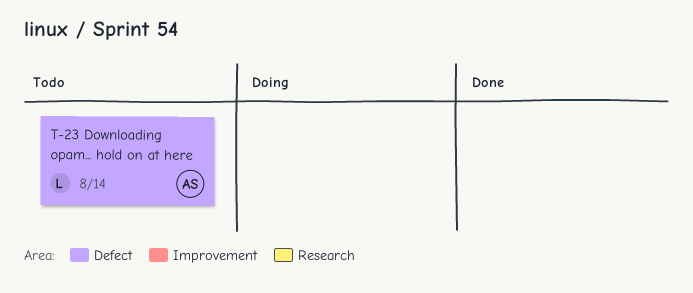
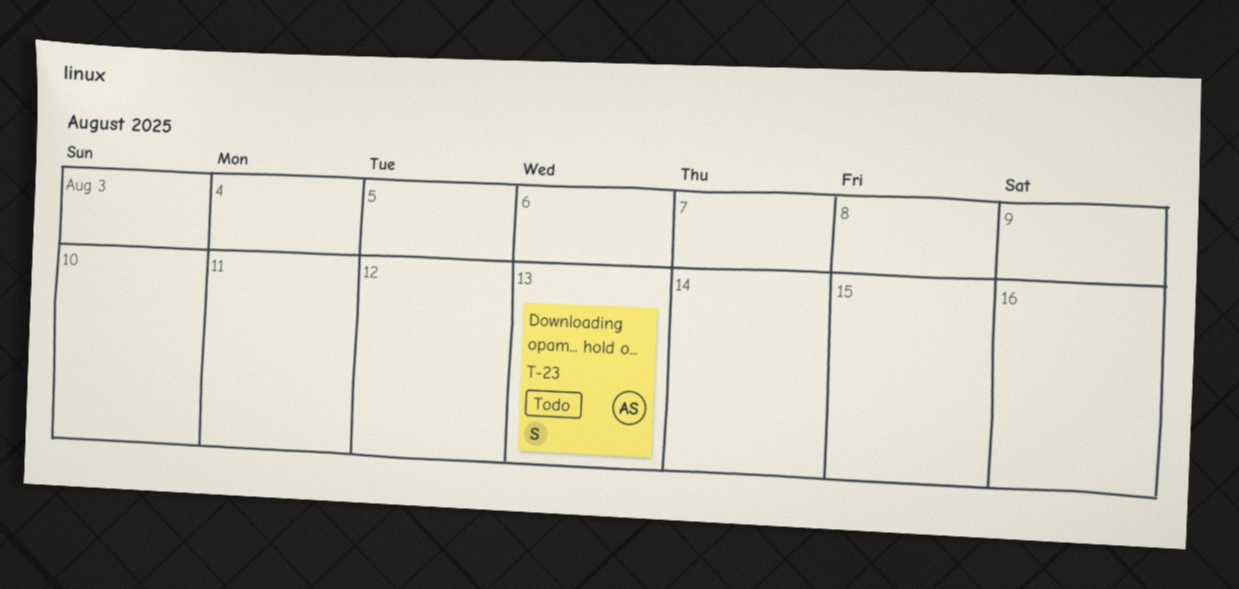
T-23, estimate: L -> S
T-23, due: Aug 14 -> Aug 13

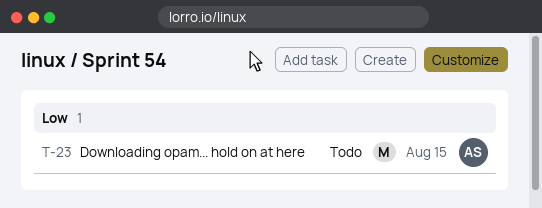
T-23, estimate: S -> M
T-23, due: Aug 13 -> Aug 15

